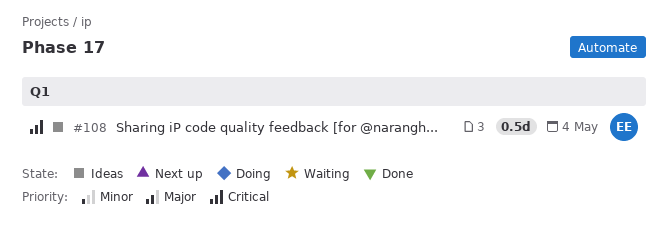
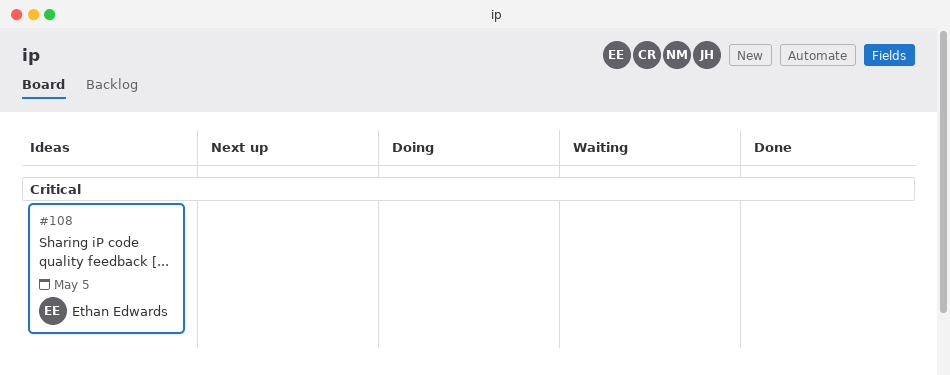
#108, due: May 4 -> May 5

